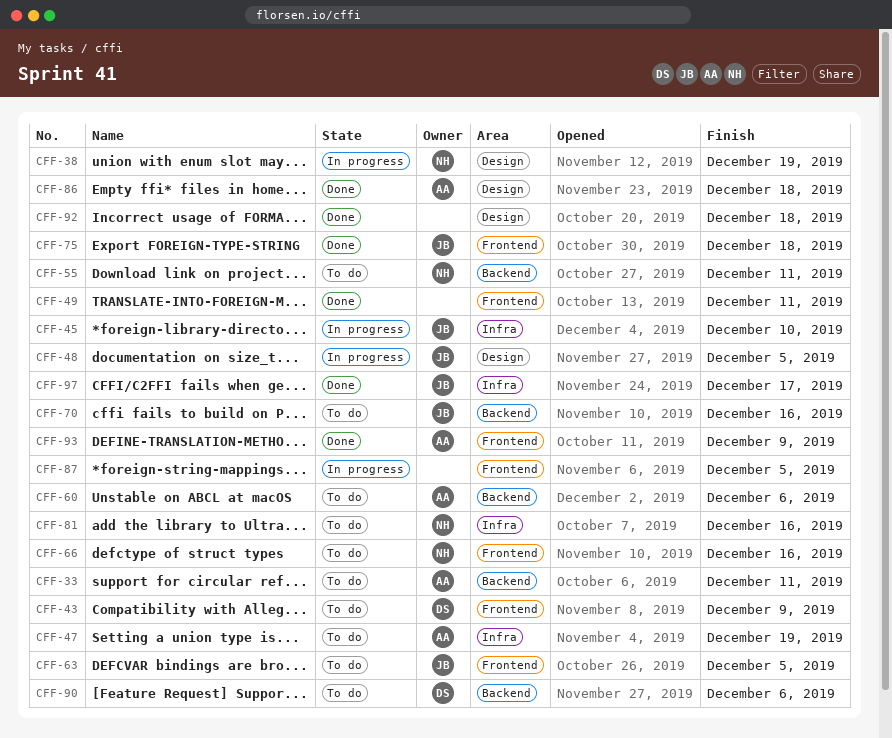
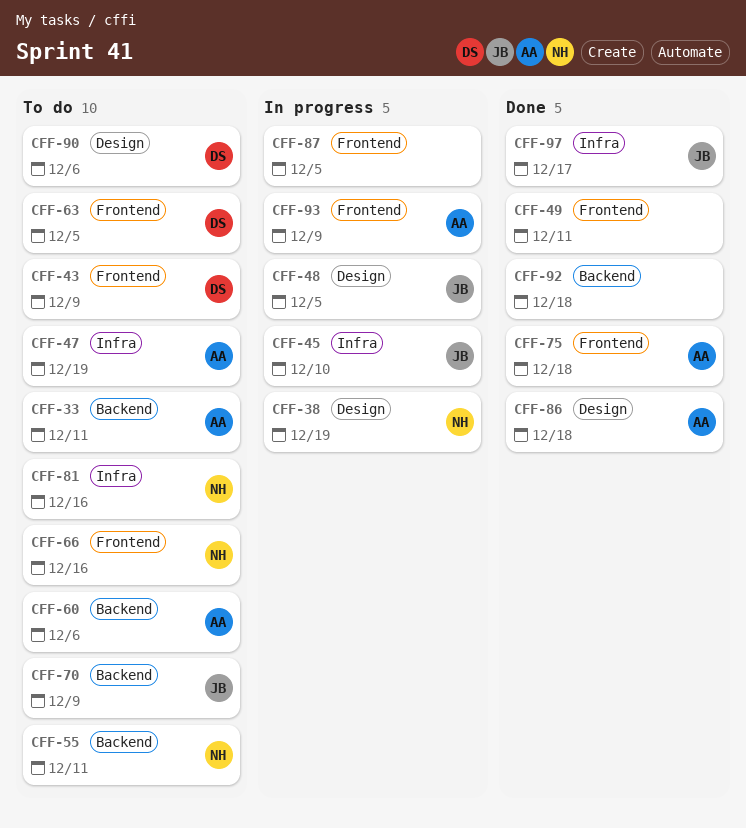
CFF-63, owner: JB -> DS
CFF-70, due: Dec 16 -> Dec 9
CFF-75, owner: JB -> AA
CFF-90, label: Backend -> Design
CFF-92, label: Design -> Backend
CFF-93, status: Done -> In progress

